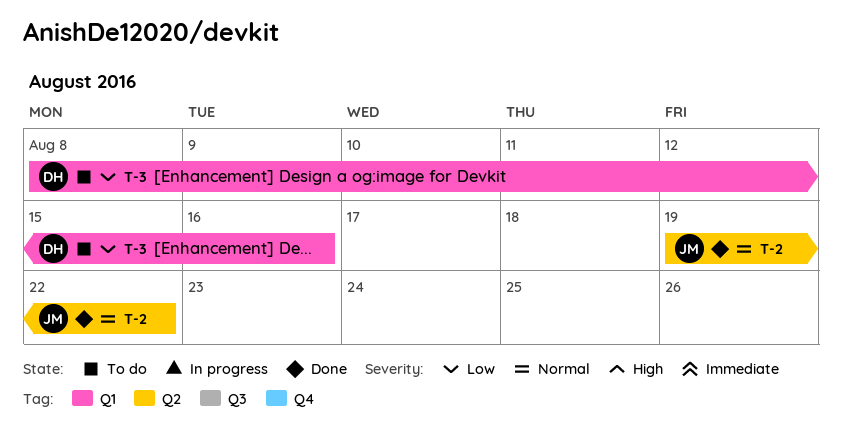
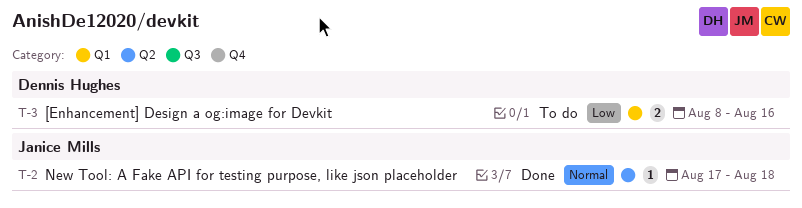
T-2, start: Aug 19 -> Aug 17
T-2, due: Aug 22 -> Aug 18

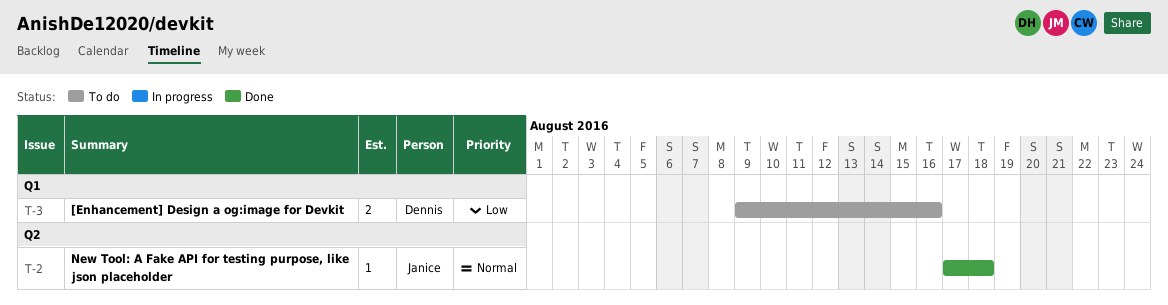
T-3, start: Aug 8 -> Aug 9

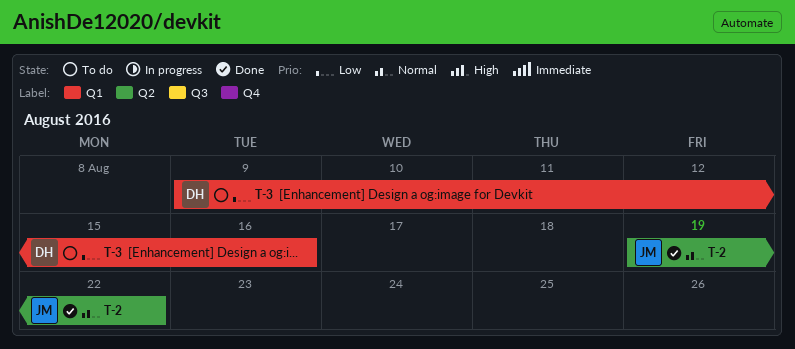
T-2, start: Aug 17 -> Aug 19
T-2, due: Aug 18 -> Aug 22

